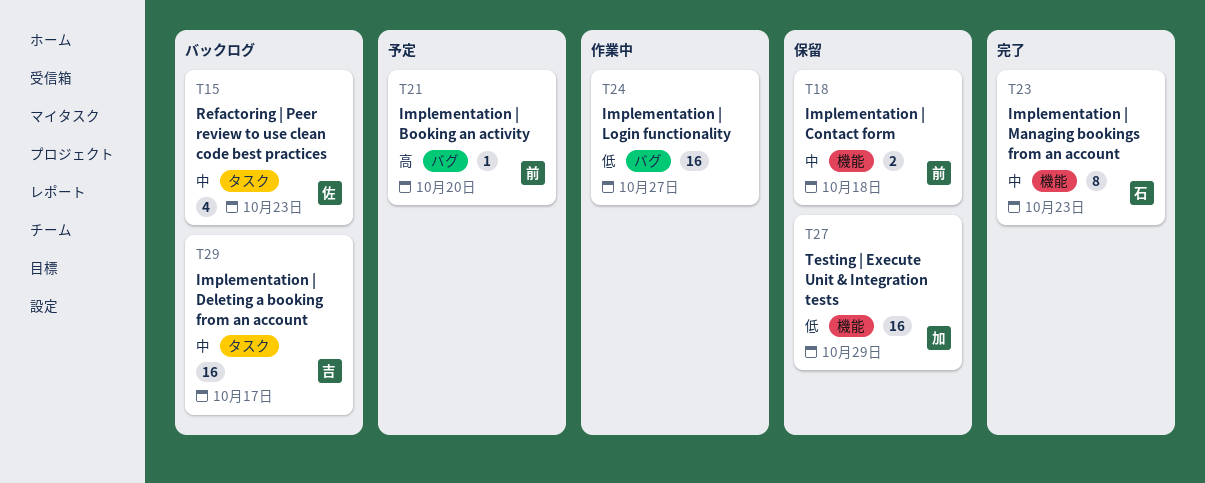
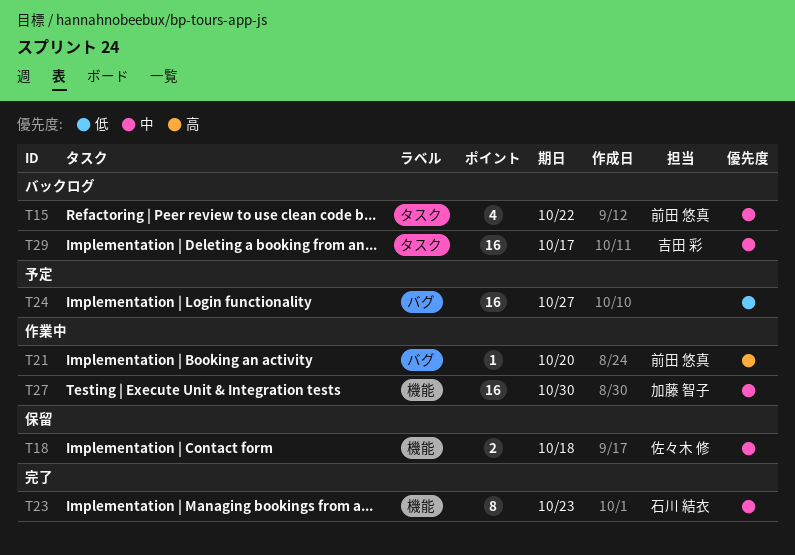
T15, owner: 佐々木 修 -> 前田 悠真
T15, due: Oct 23 -> Oct 22
T18, owner: 前田 悠真 -> 佐々木 修
T21, status: 予定 -> 作業中
T24, status: 作業中 -> 予定
T27, status: 保留 -> 作業中
T27, priority: 低 -> 中
T27, due: Oct 29 -> Oct 30

